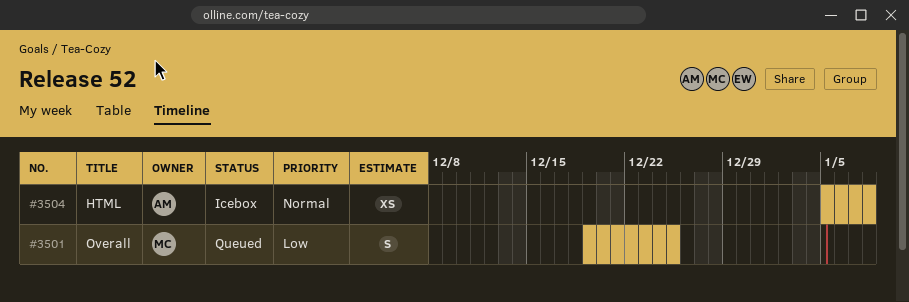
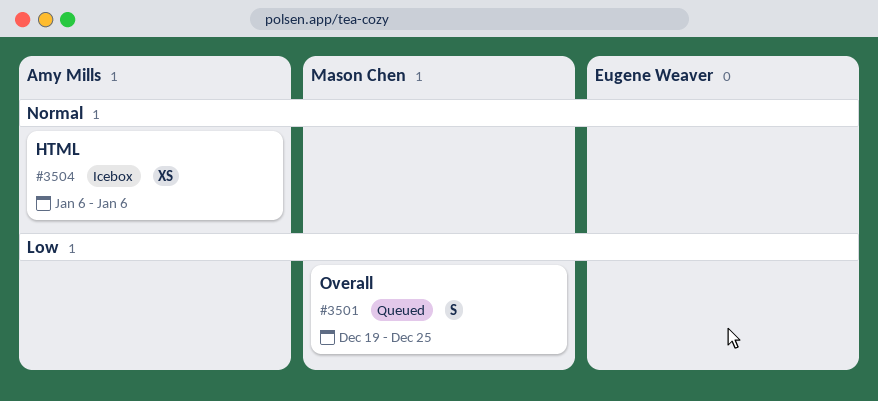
#3504, start: Jan 5 -> Jan 6
#3504, due: Jan 8 -> Jan 6

